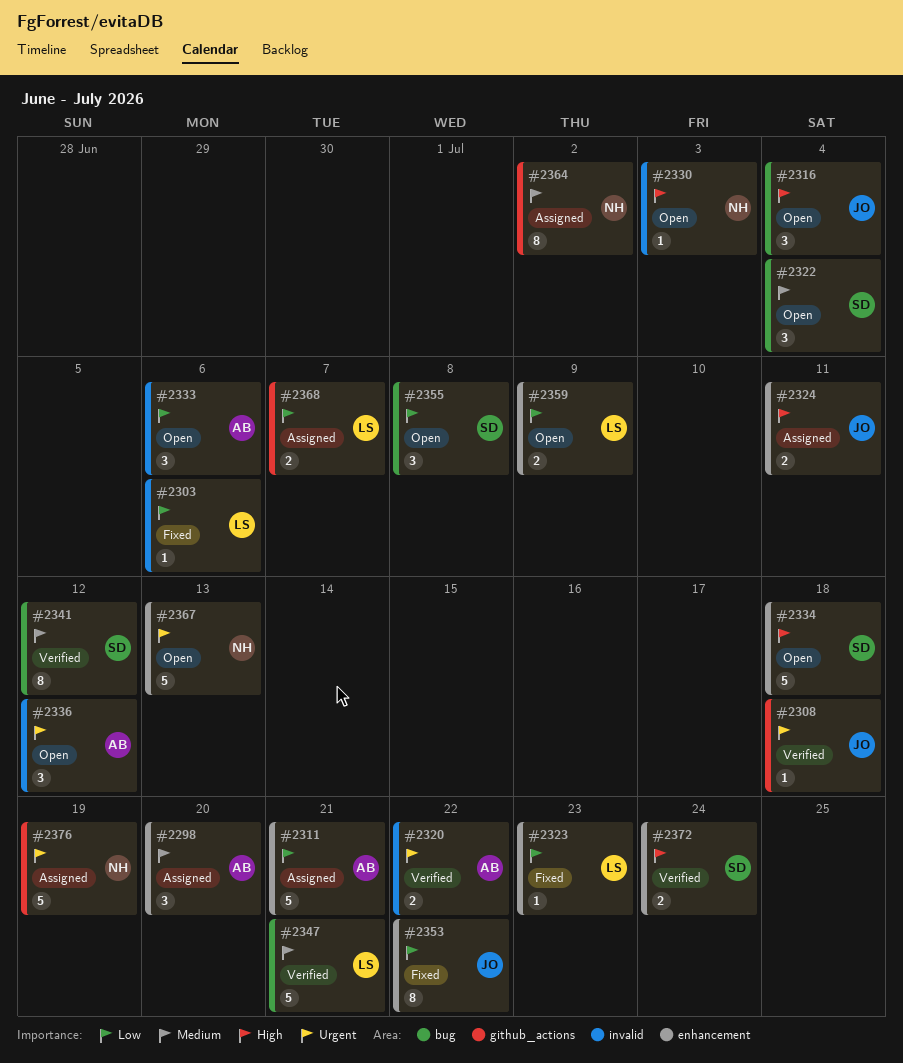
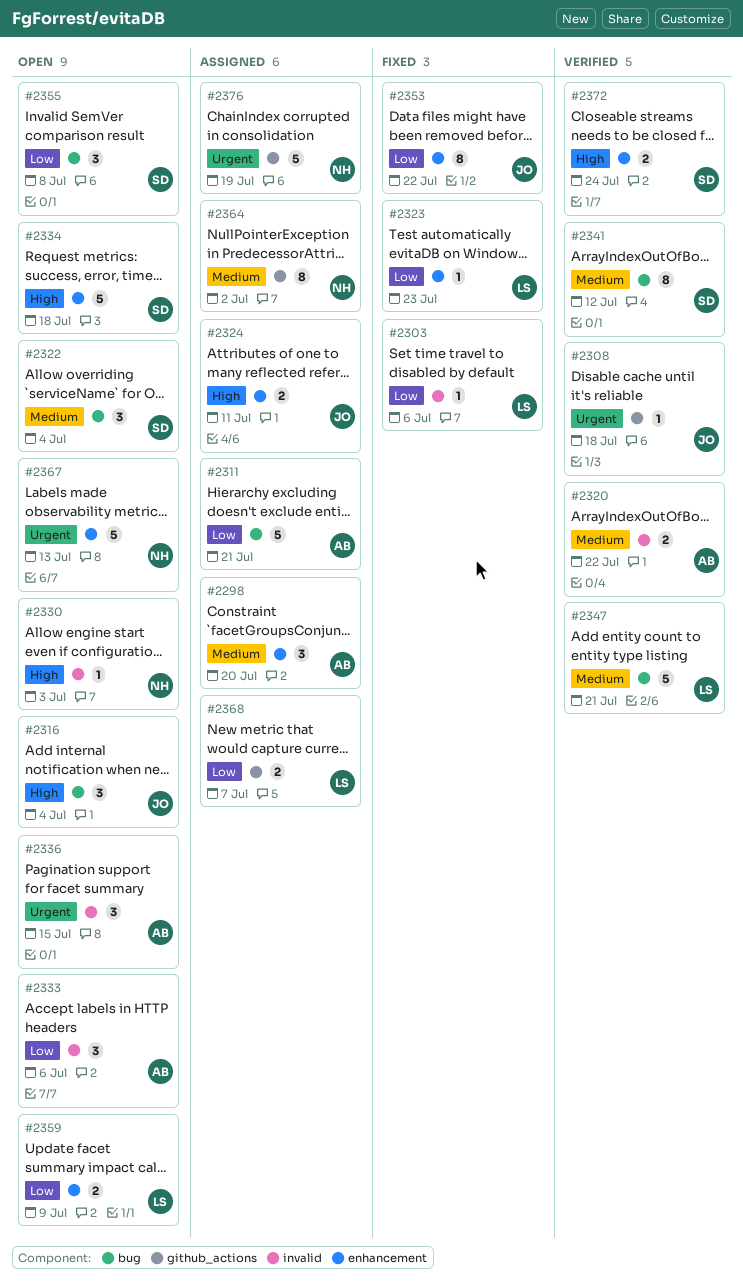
#2311, label: enhancement -> bug
#2320, priority: Urgent -> Medium
#2336, due: Jul 12 -> Jul 15

